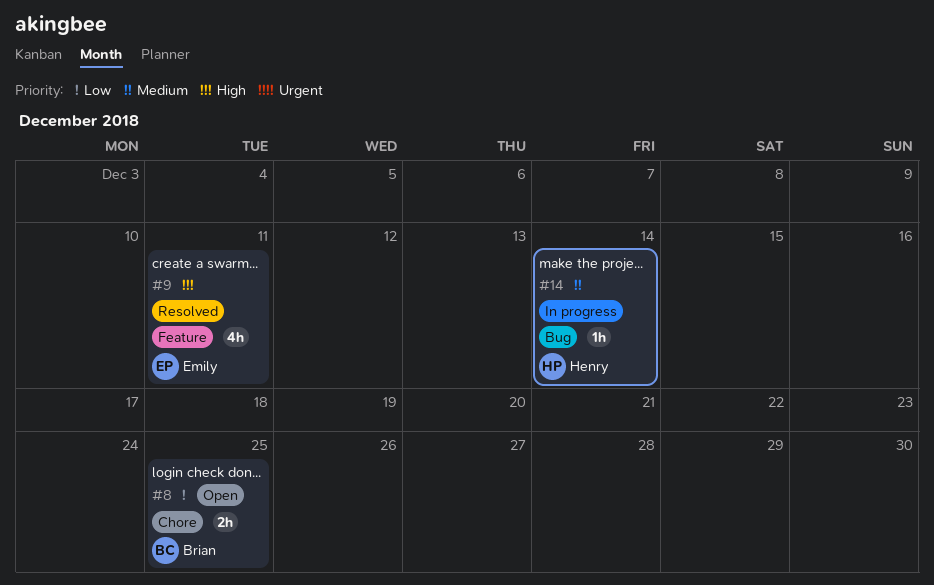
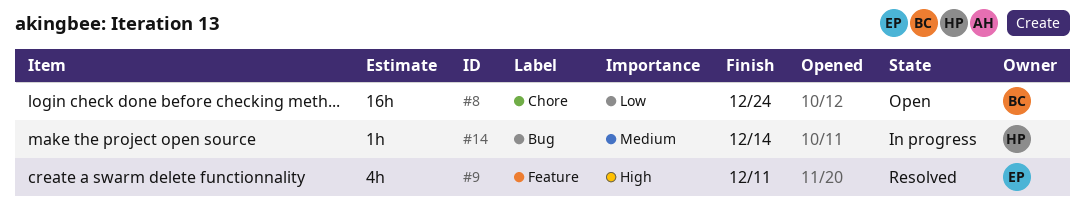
#8, estimate: 2h -> 16h
#8, due: Dec 25 -> Dec 24

